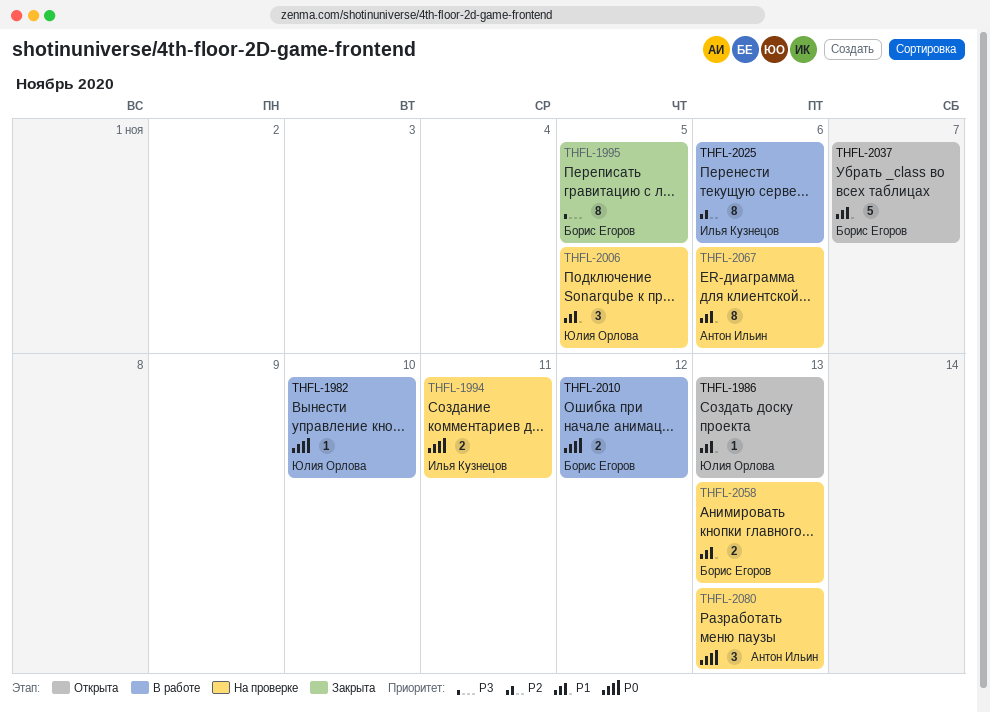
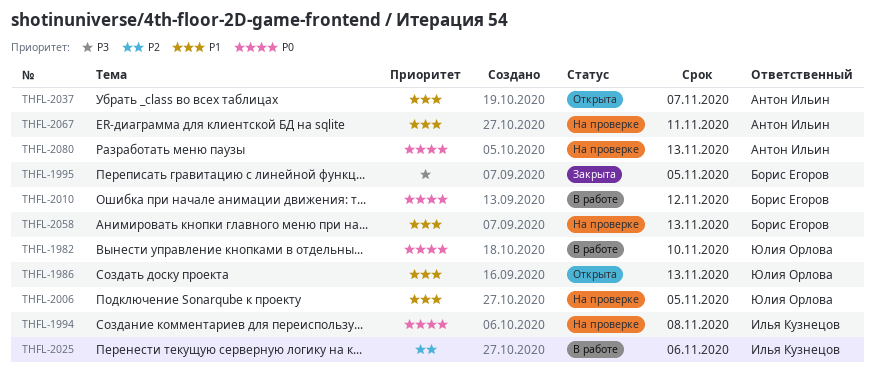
THFL-1994, due: Nov 11 -> Nov 8
THFL-2037, owner: Борис Егоров -> Антон Ильин
THFL-2067, due: Nov 6 -> Nov 11

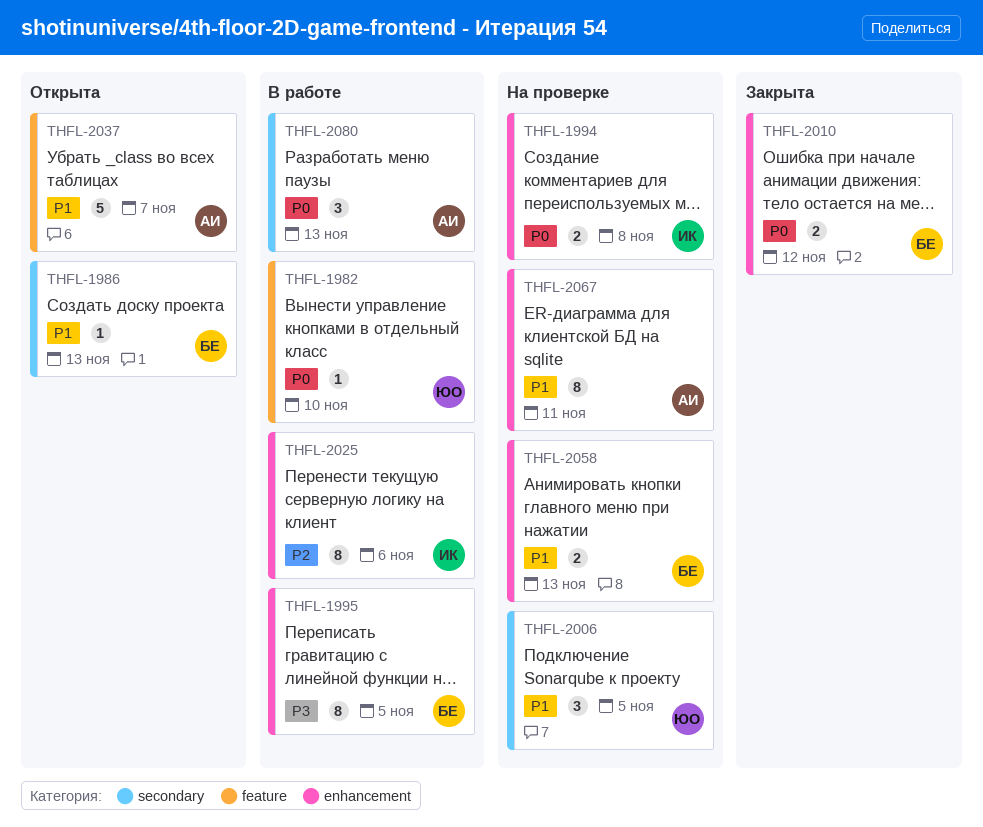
THFL-1986, owner: Юлия Орлова -> Борис Егоров
THFL-1995, status: Закрыта -> В работе
THFL-2010, status: В работе -> Закрыта
THFL-2080, status: На проверке -> В работе

